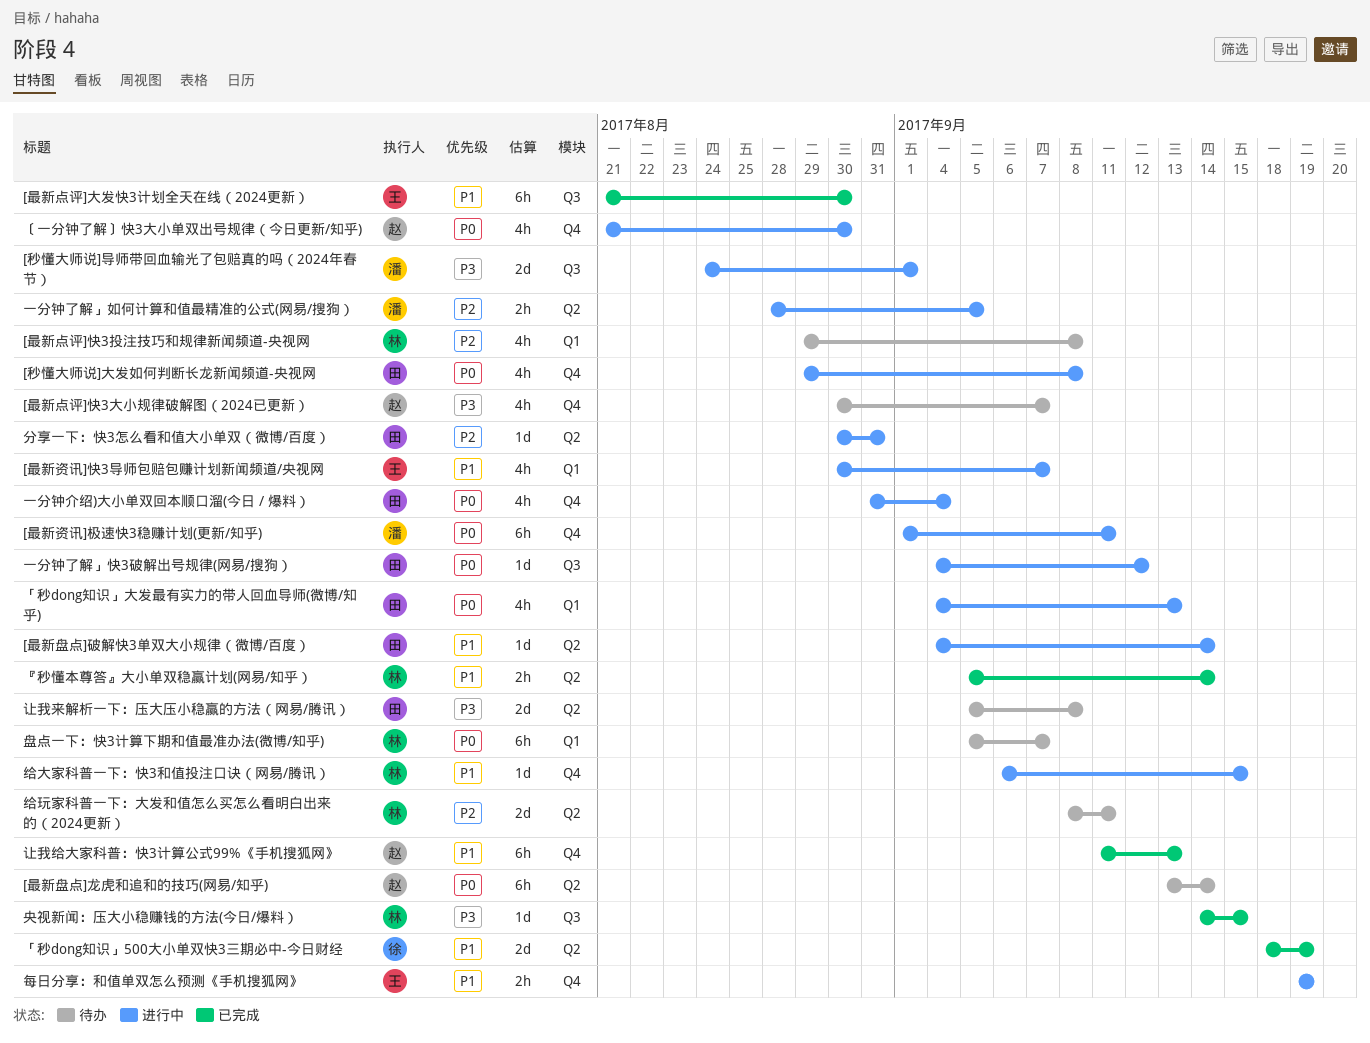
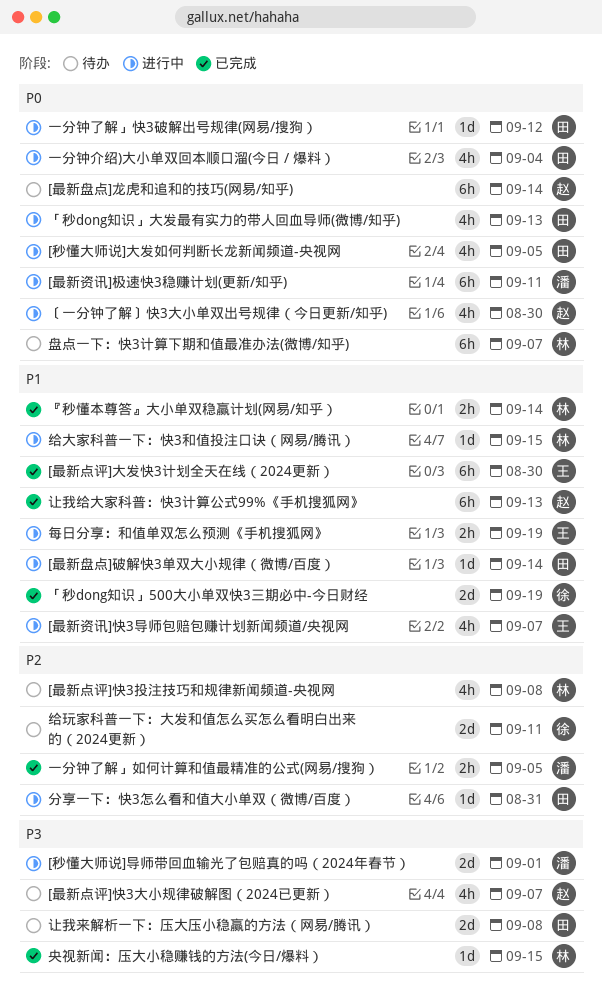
[秒懂大师说]大发如何判断长龙新闻频道-央视网, due: Sep 8 -> Sep 5
一分钟了解」如何计算和值最精准的公式(网易/搜狗）, status: 进行中 -> 已完成
给玩家科普一下：大发和值怎么买怎么看明白出来的（2024更新）, owner: 林 -> 徐

